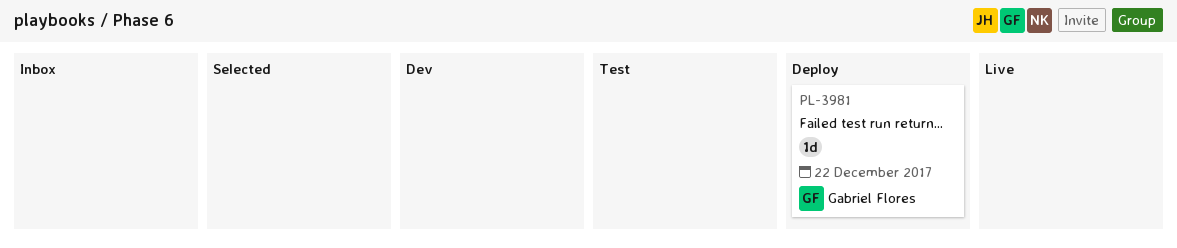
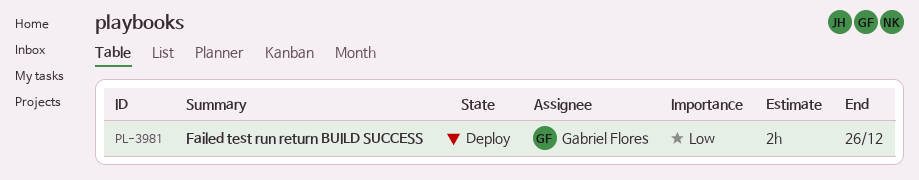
PL-3981, estimate: 1d -> 2h
PL-3981, due: Dec 22 -> Dec 26

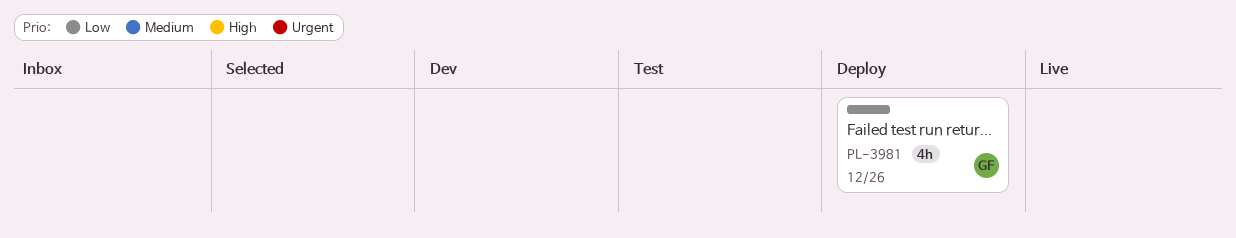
PL-3981, estimate: 2h -> 4h

